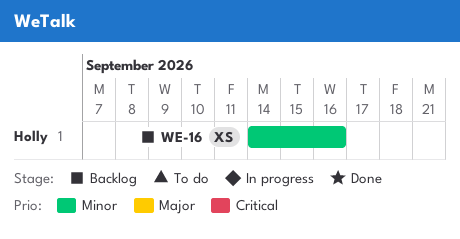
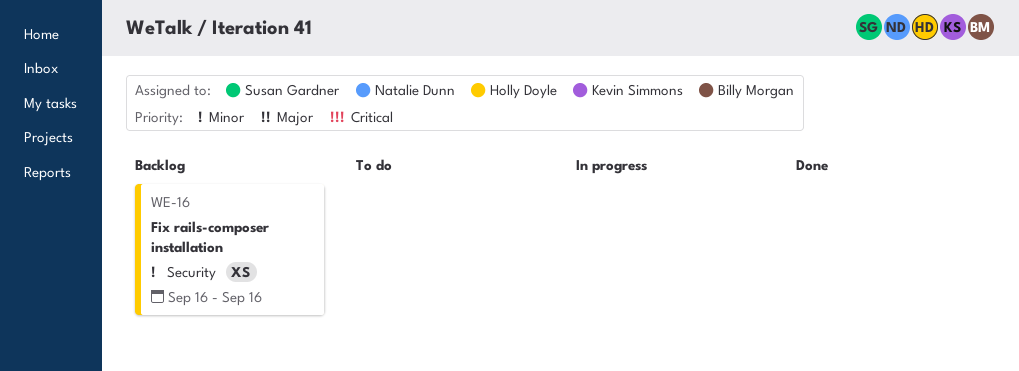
WE-16, start: Sep 14 -> Sep 16

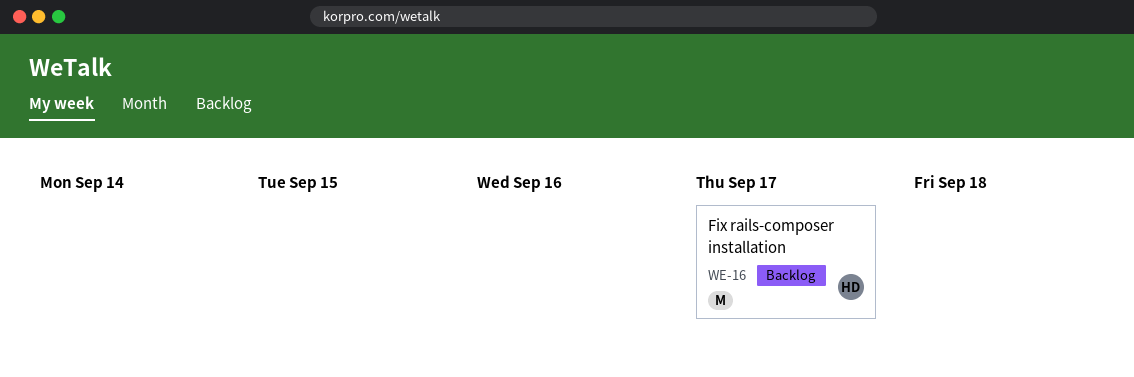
WE-16, estimate: XS -> M
WE-16, due: Sep 16 -> Sep 17

